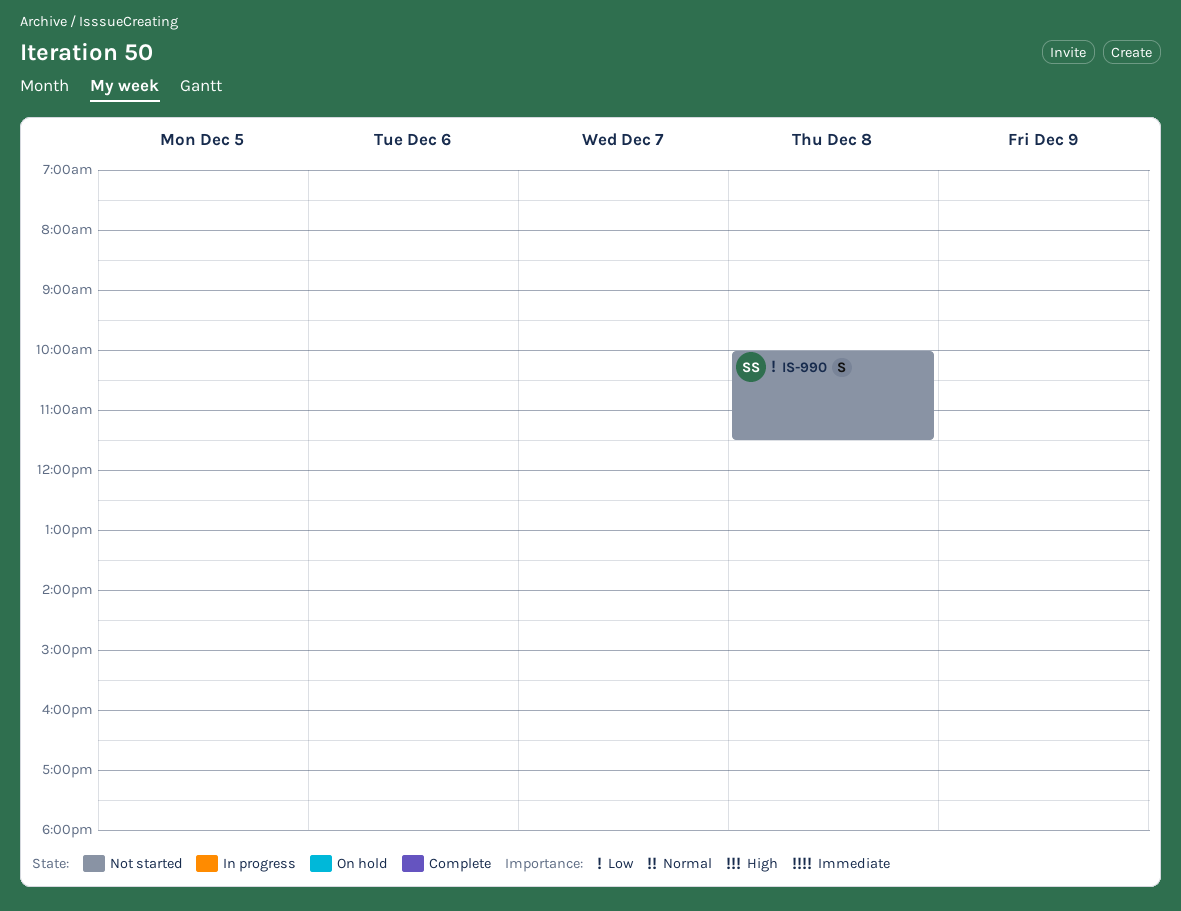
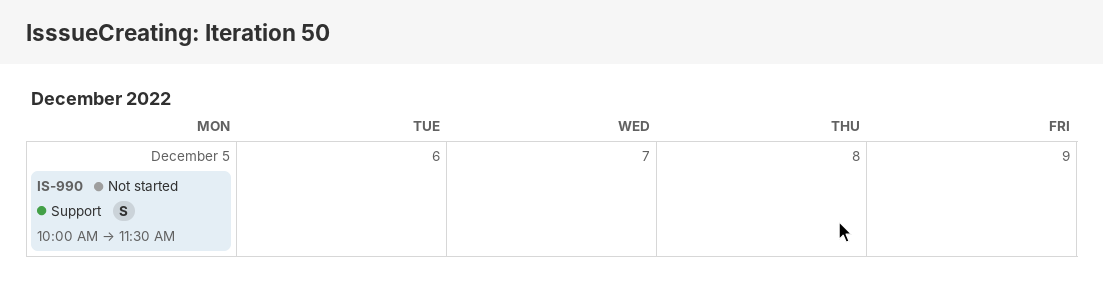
IS-990, day: Dec 8 -> Dec 5

